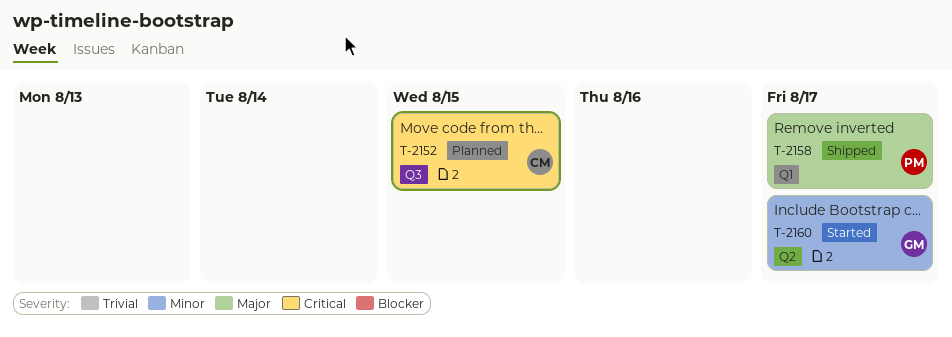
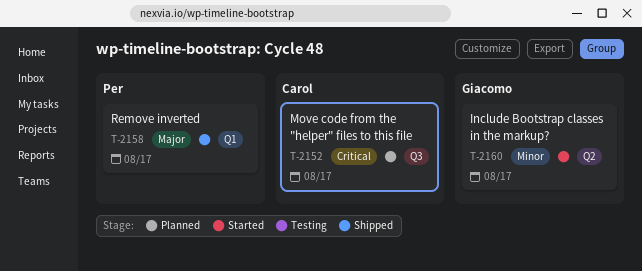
T-2152, due: Aug 15 -> Aug 17

